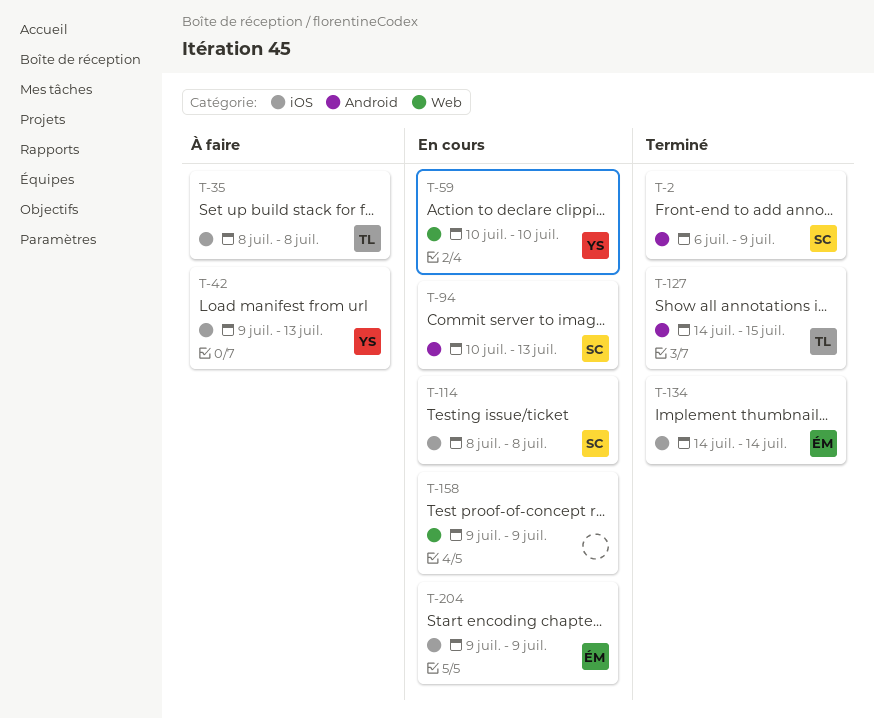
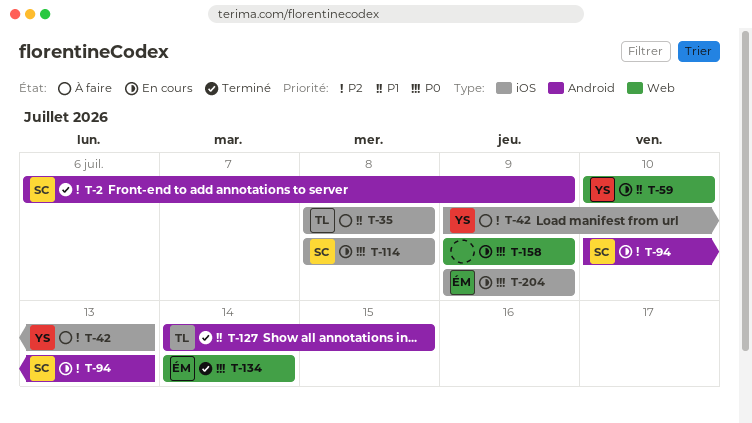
T-134, label: iOS -> Web

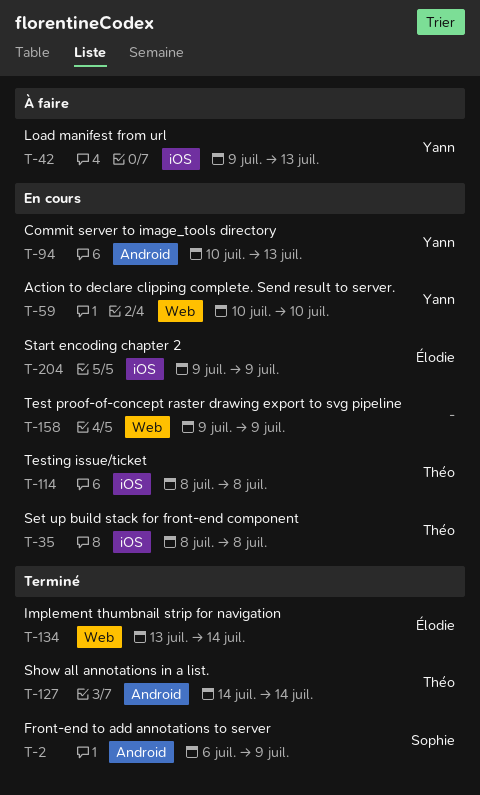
T-35, status: À faire -> En cours
T-94, owner: Sophie -> Yann
T-114, owner: Sophie -> Théo
T-127, due: Jul 15 -> Jul 14
T-134, start: Jul 14 -> Jul 13

